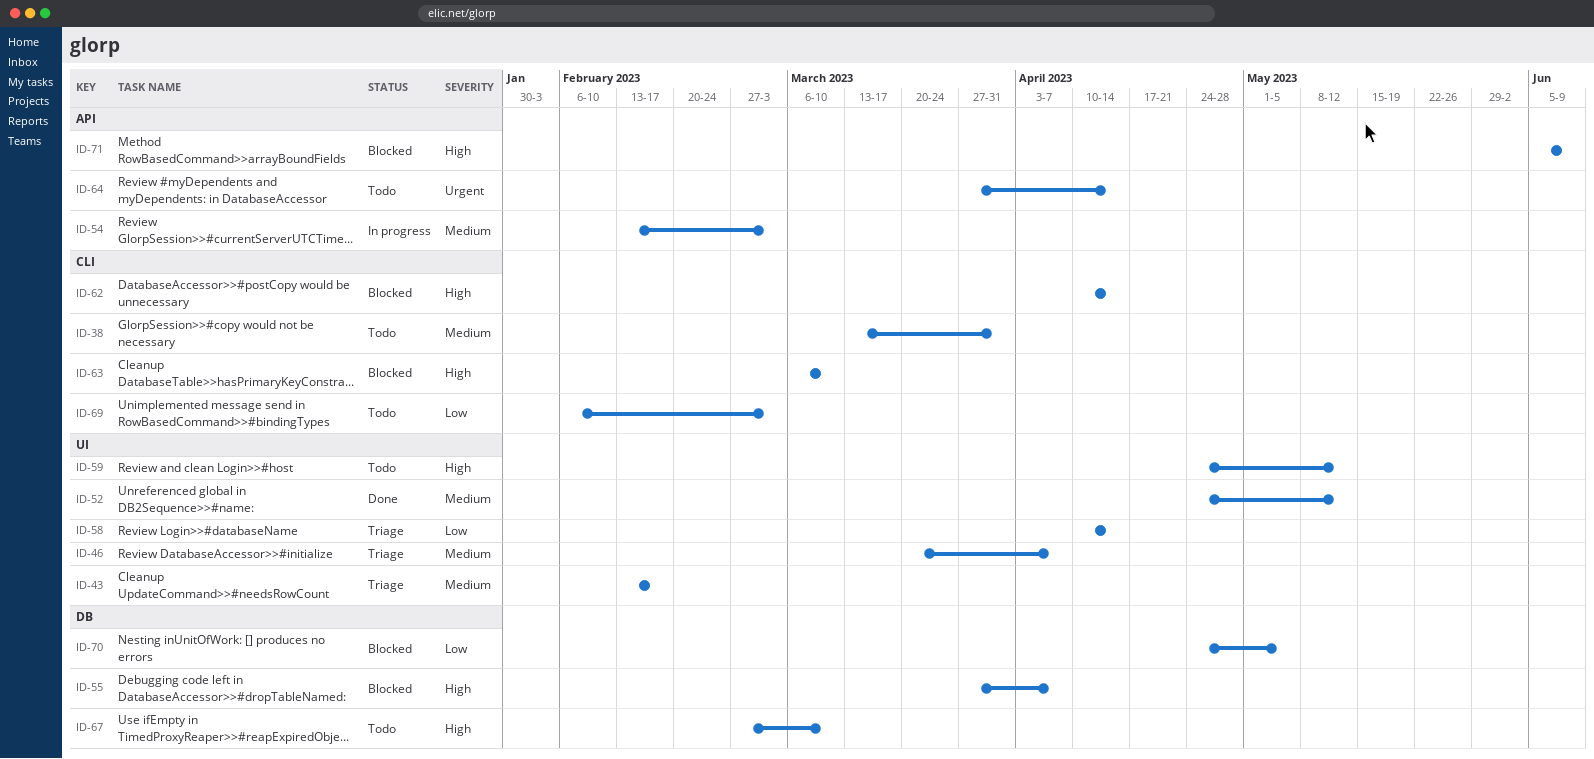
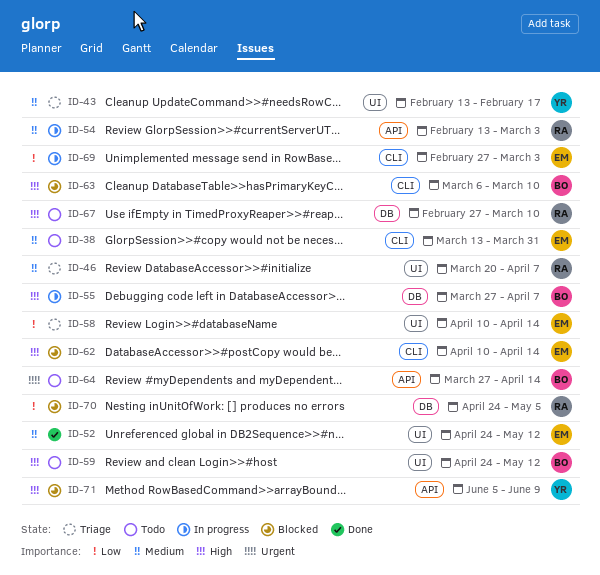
ID-55, status: Blocked -> In progress
ID-69, status: Todo -> In progress
ID-69, start: Feb 6 -> Feb 27

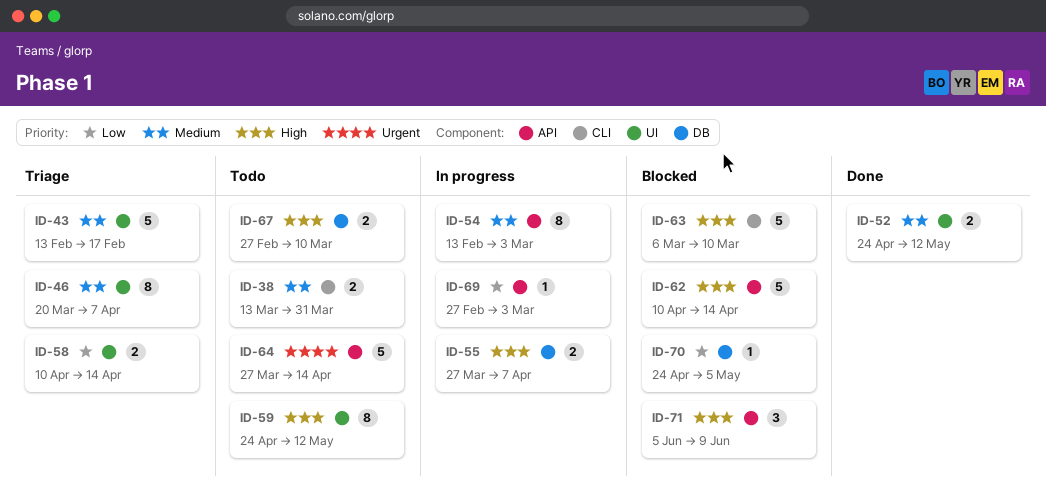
ID-62, label: CLI -> API
ID-69, label: CLI -> API

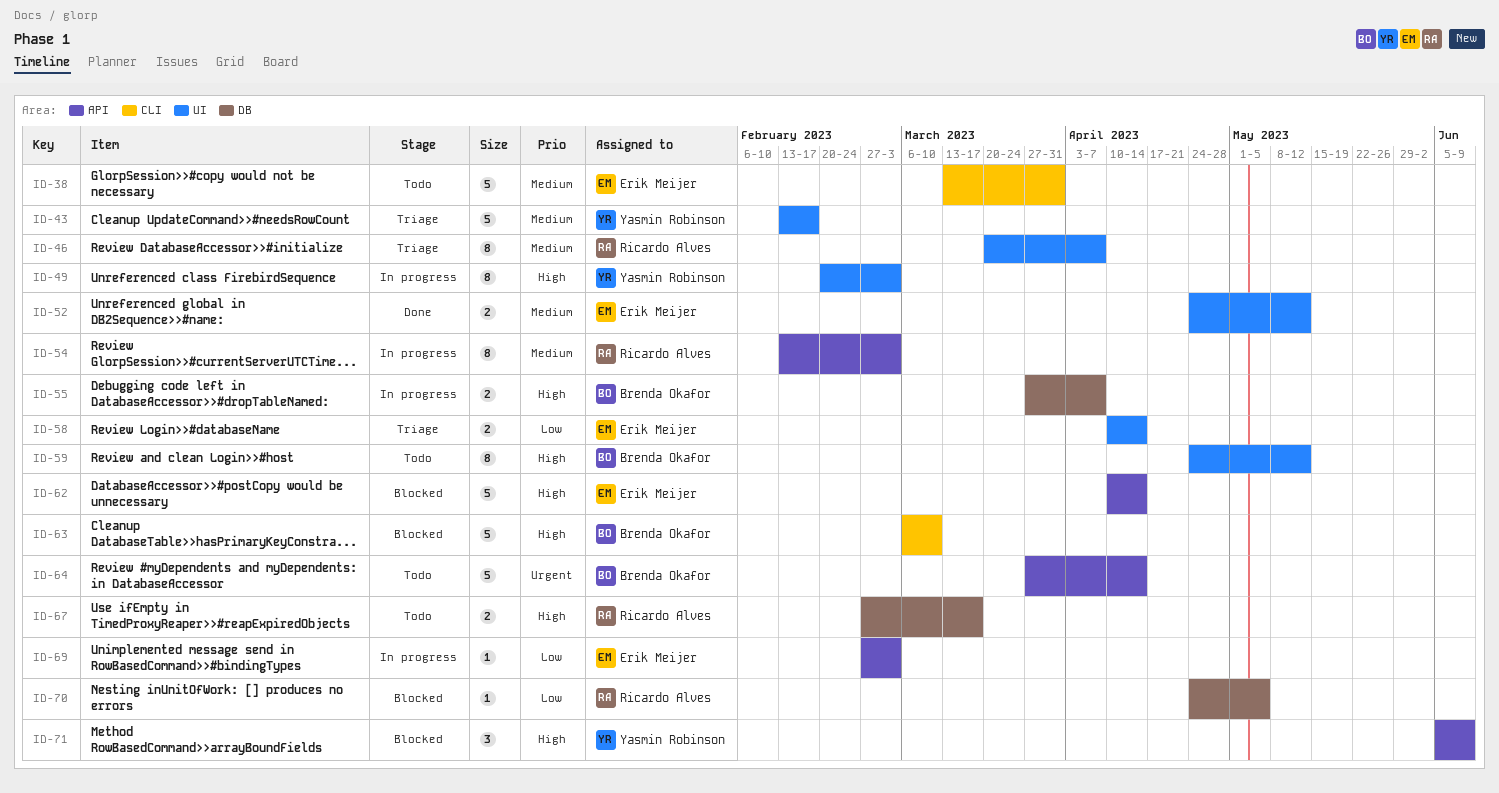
ID-38, estimate: 2 -> 5
ID-49: none -> present
ID-67, due: Mar 10 -> Mar 17

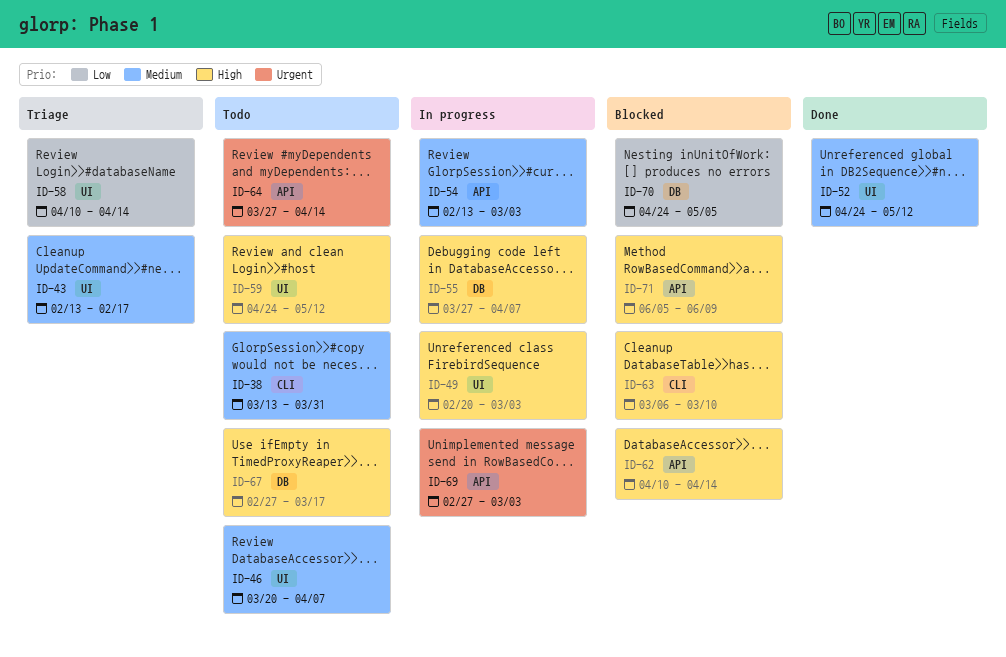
ID-46, status: Triage -> Todo
ID-69, priority: Low -> Urgent

